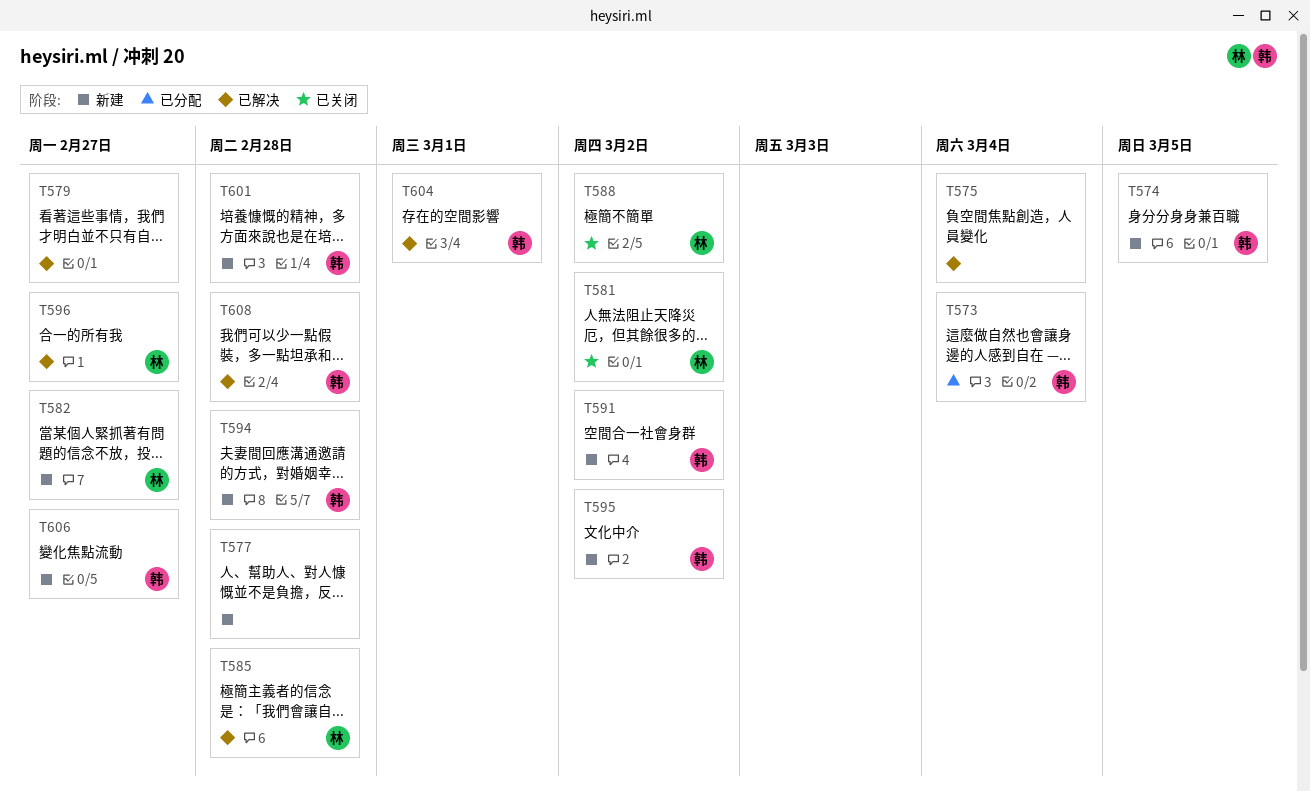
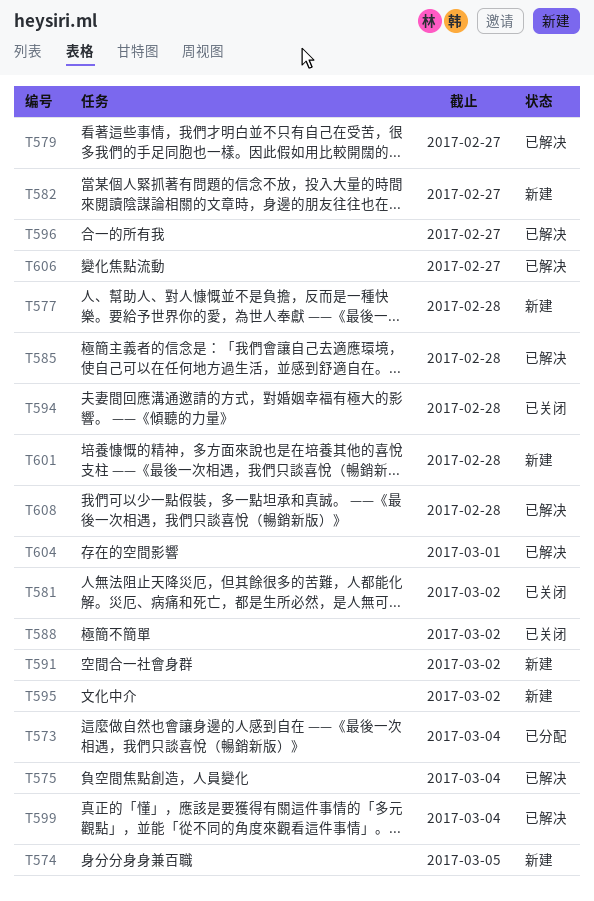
T594, status: 新建 -> 已关闭
T599: none -> present
T606, status: 新建 -> 已解决

